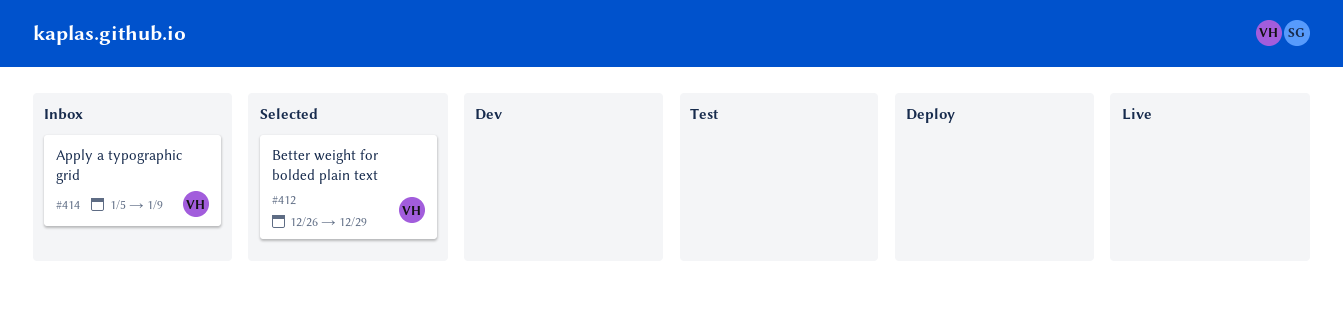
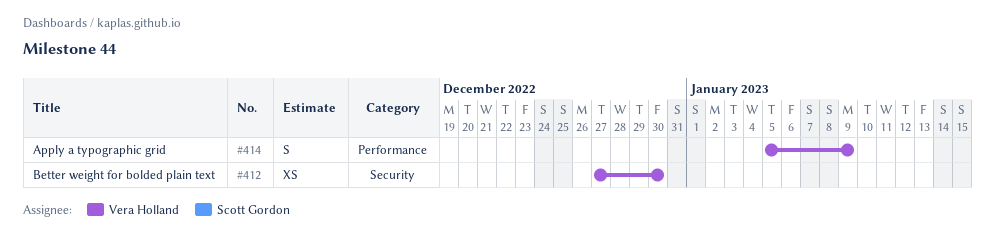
#412, start: Dec 26 -> Dec 27
#412, due: Dec 29 -> Dec 30

